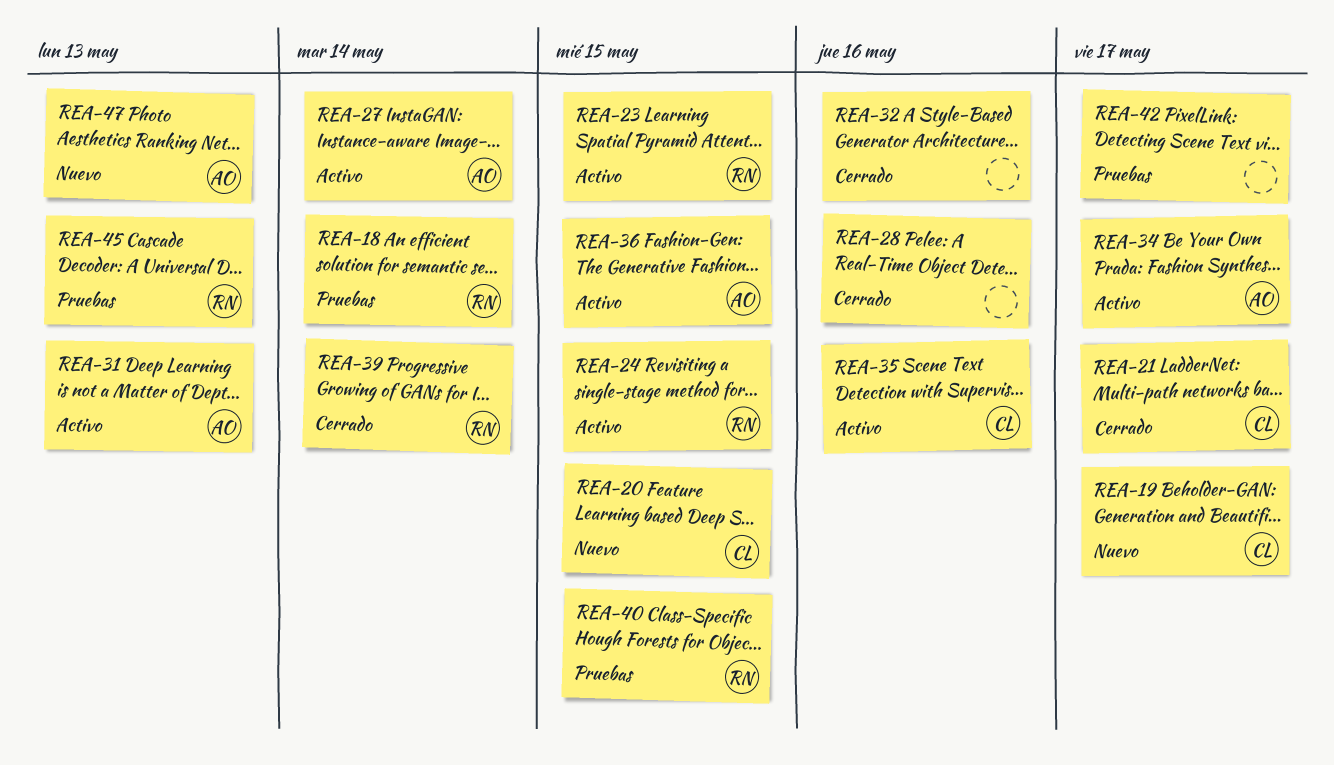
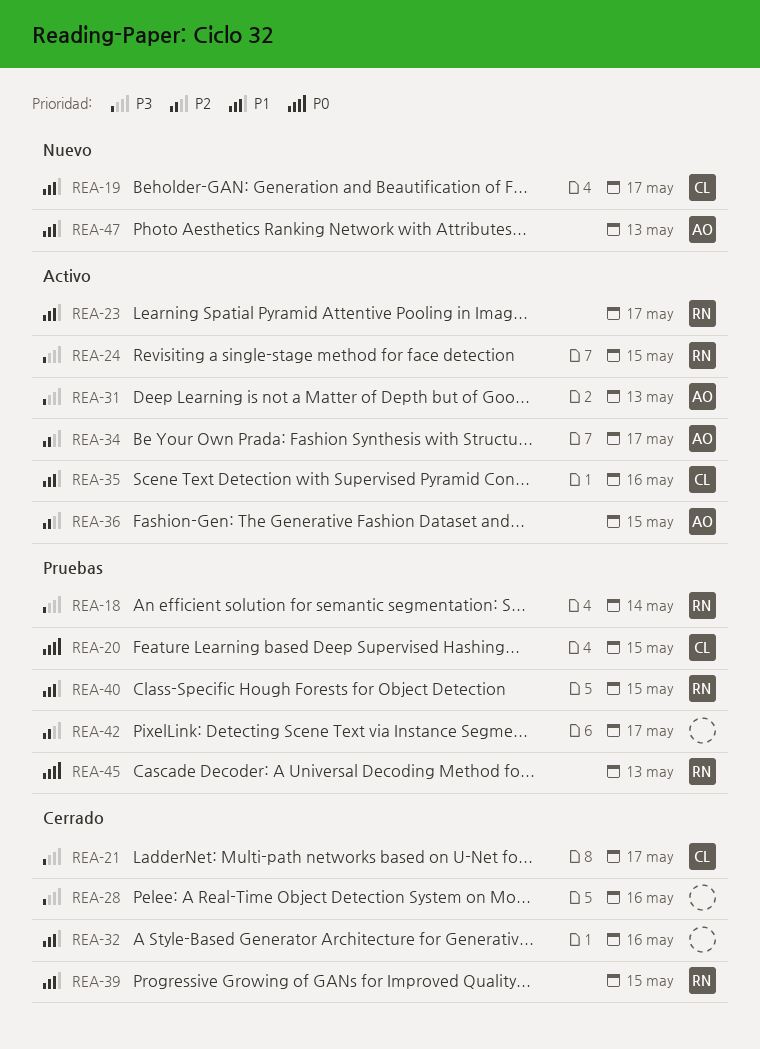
REA-20, status: Nuevo -> Pruebas
REA-23, due: May 15 -> May 17
REA-27: present -> none
REA-39, due: May 14 -> May 15

